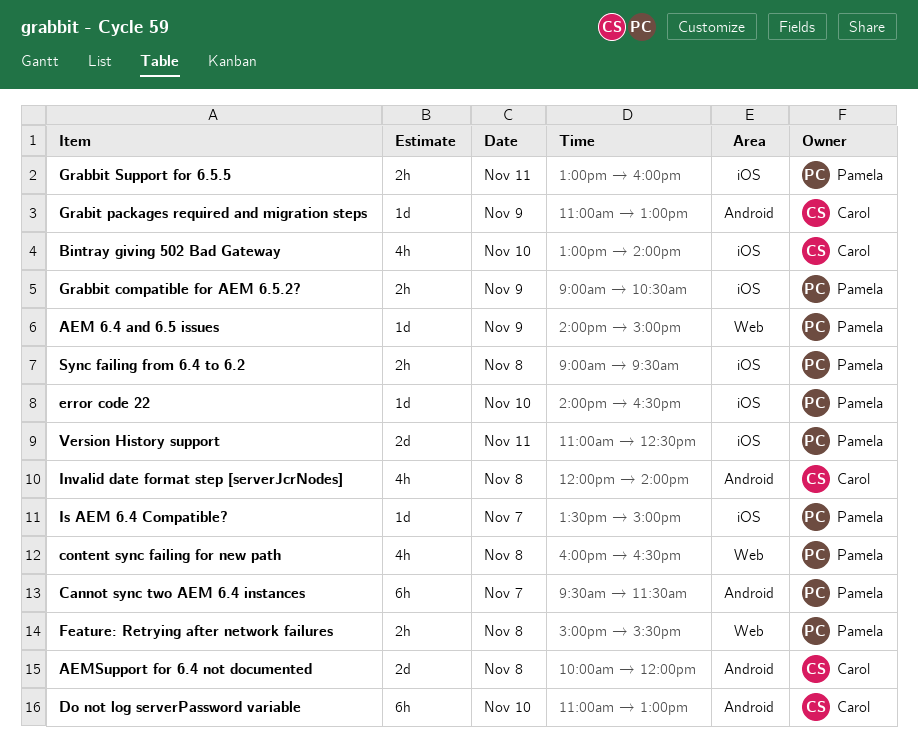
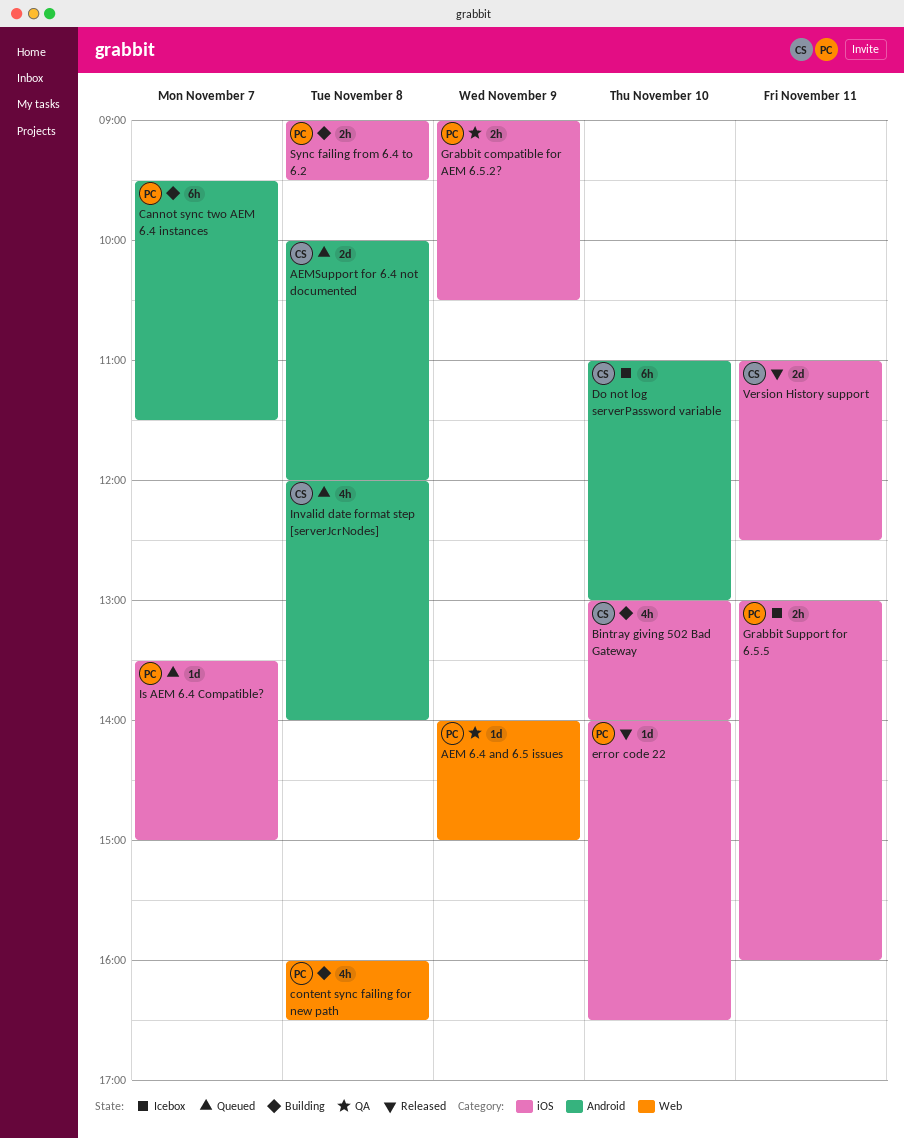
Feature: Retrying after network failures: present -> none
Grabit packages required and migration steps: present -> none
Version History support, owner: Pamela -> Carol

